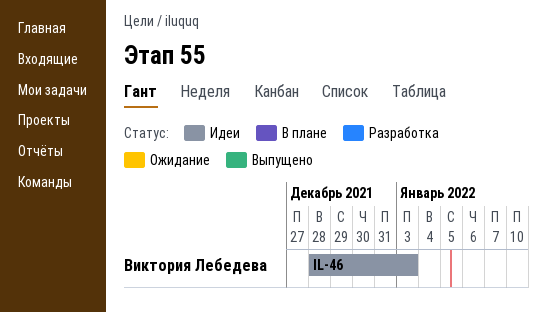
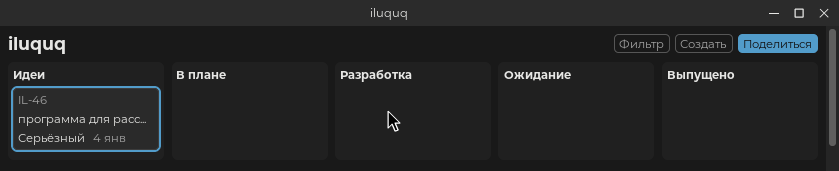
IL-46, due: Jan 3 -> Jan 4

